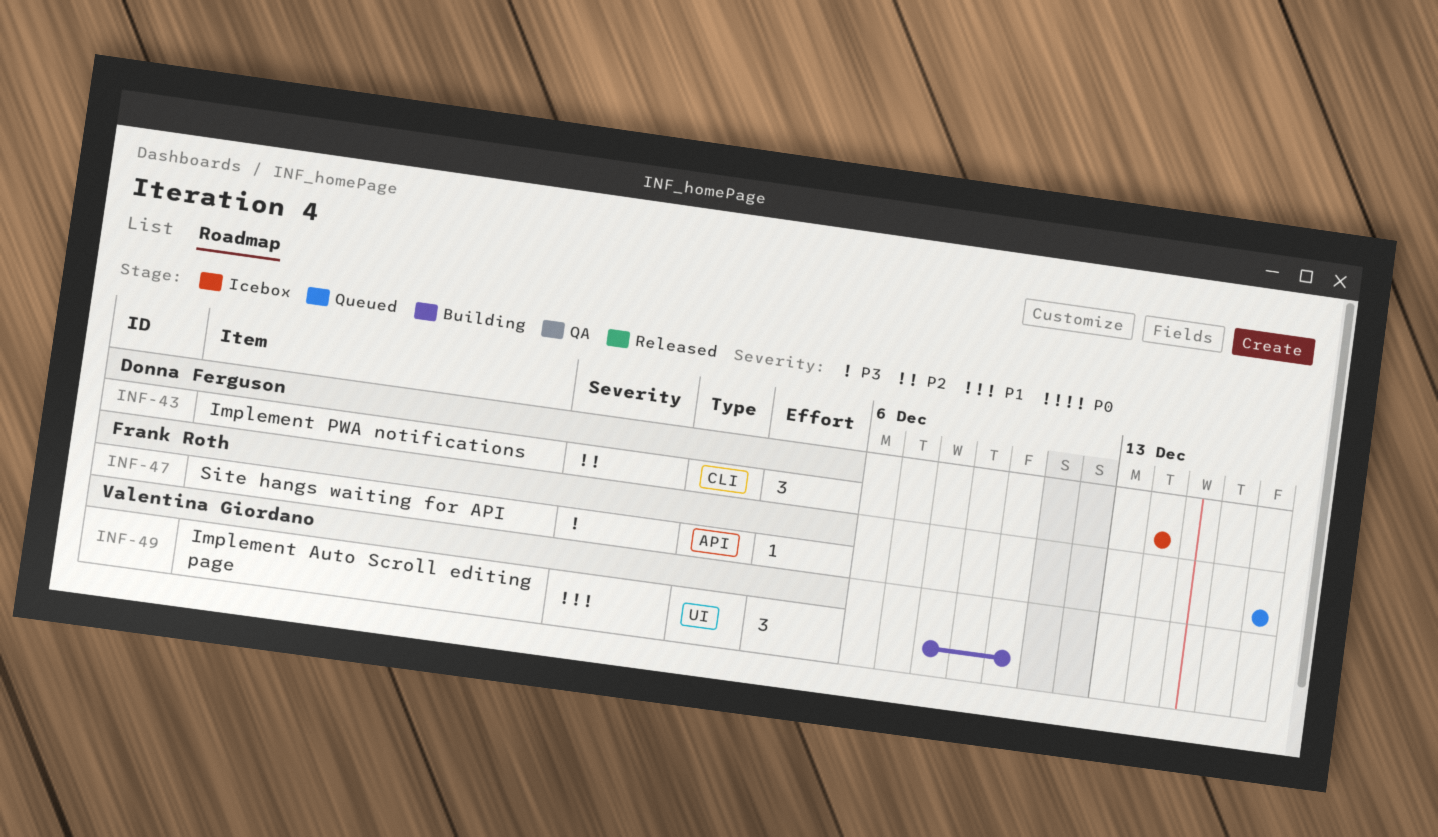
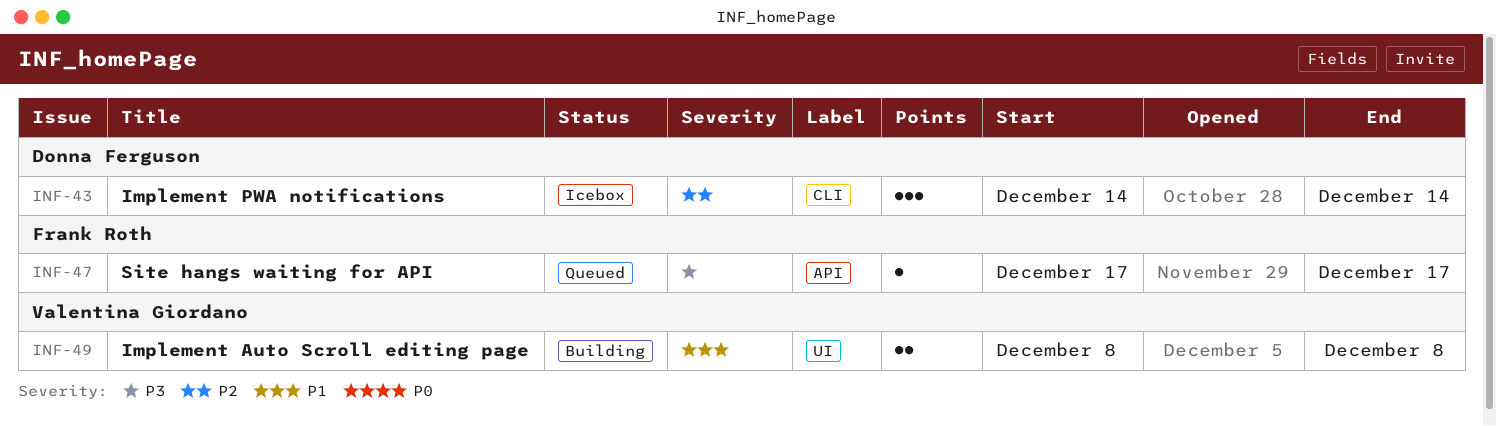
INF-49, estimate: 3 -> 2
INF-49, due: Dec 10 -> Dec 8

